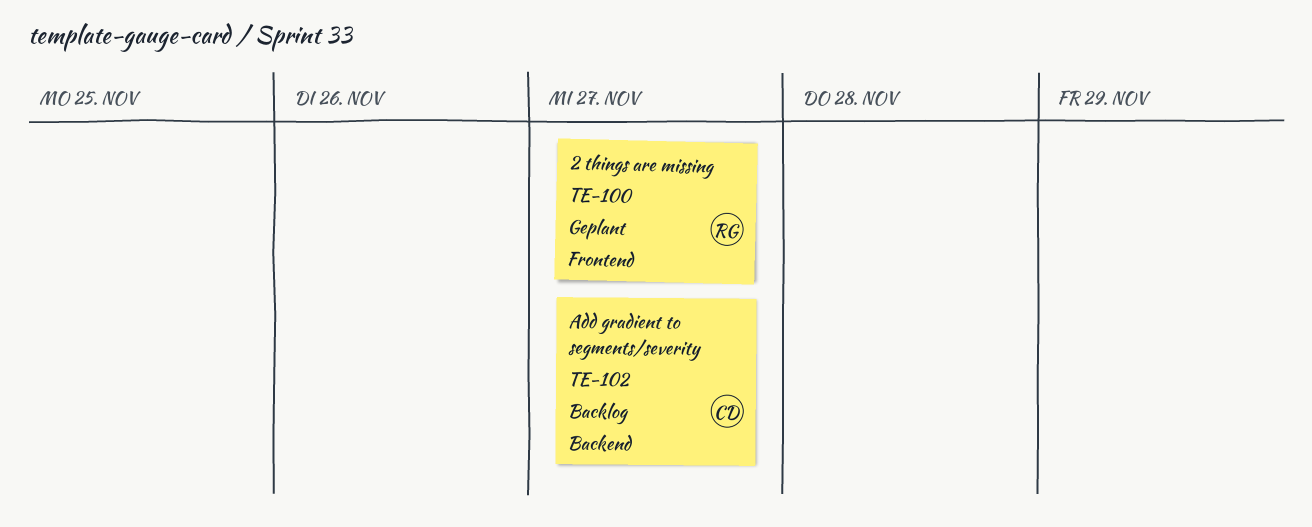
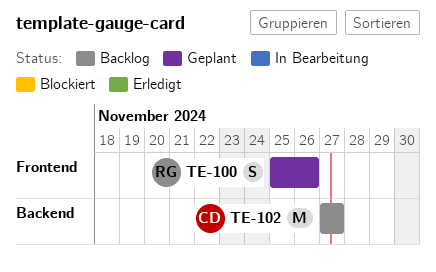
TE-100, due: Nov 27 -> Nov 26

